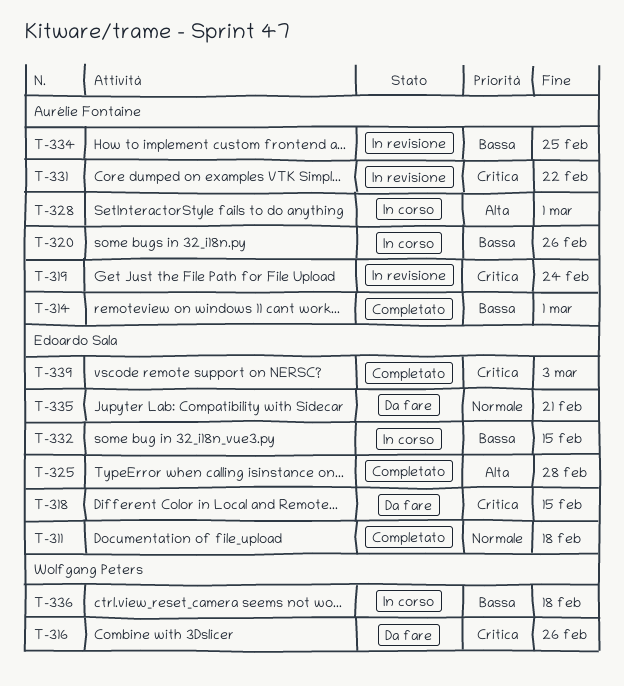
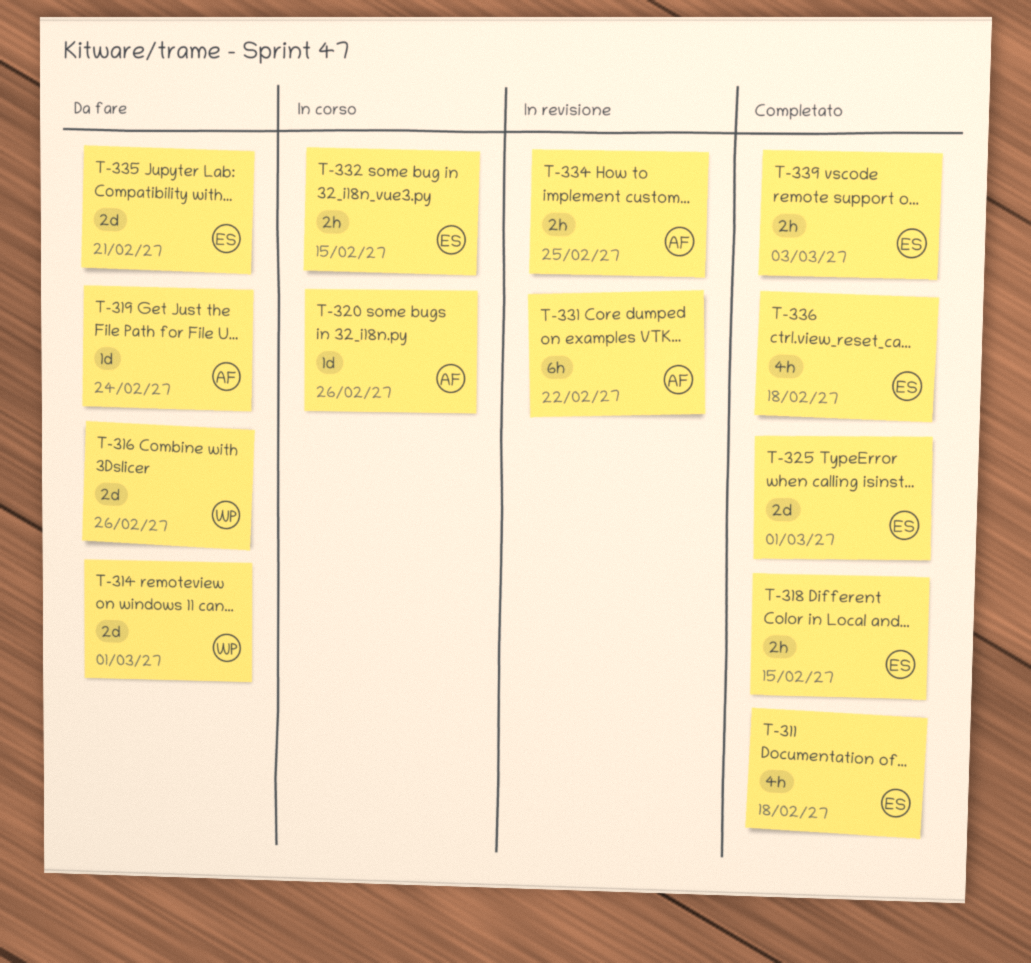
T-314, status: Completato -> Da fare
T-314, owner: Aurélie Fontaine -> Wolfgang Peters
T-318, status: Da fare -> Completato
T-319, status: In revisione -> Da fare
T-325, due: Feb 28 -> Mar 1
T-328: present -> none
T-336, status: In corso -> Completato
T-336, owner: Wolfgang Peters -> Edoardo Sala

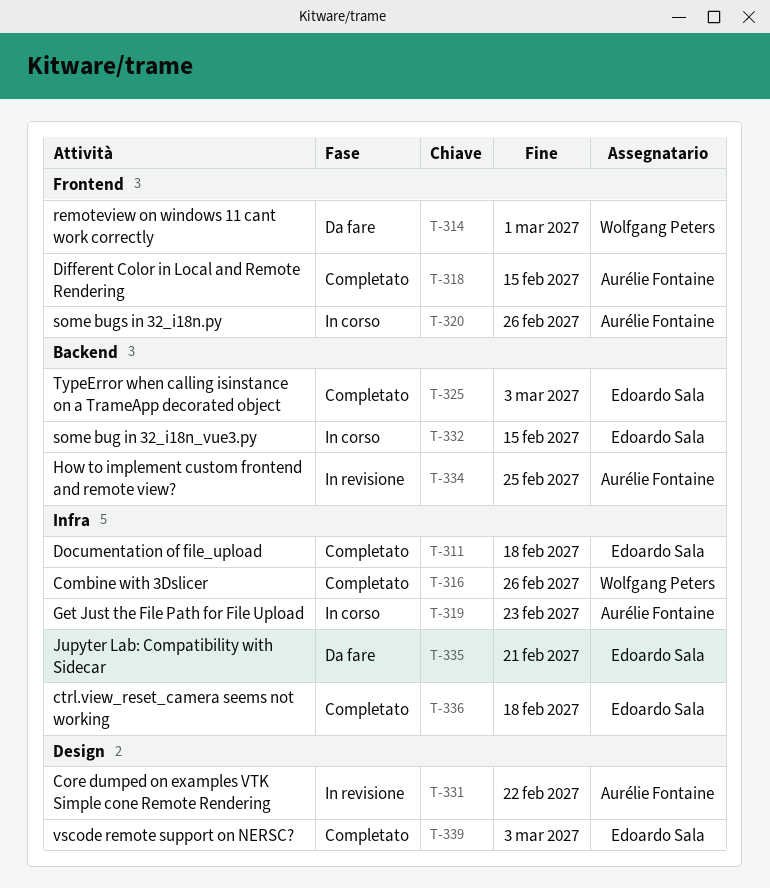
T-316, status: Da fare -> Completato
T-318, owner: Edoardo Sala -> Aurélie Fontaine
T-319, status: Da fare -> In corso
T-319, due: Feb 24 -> Feb 23
T-325, due: Mar 1 -> Mar 3

